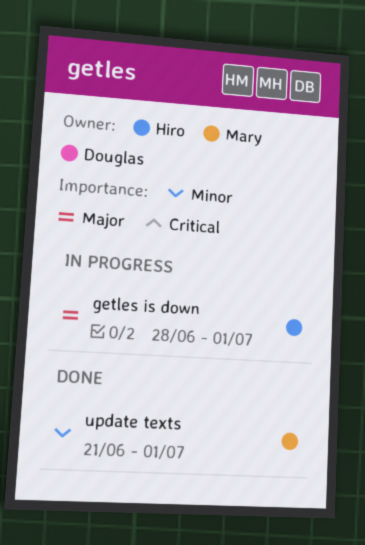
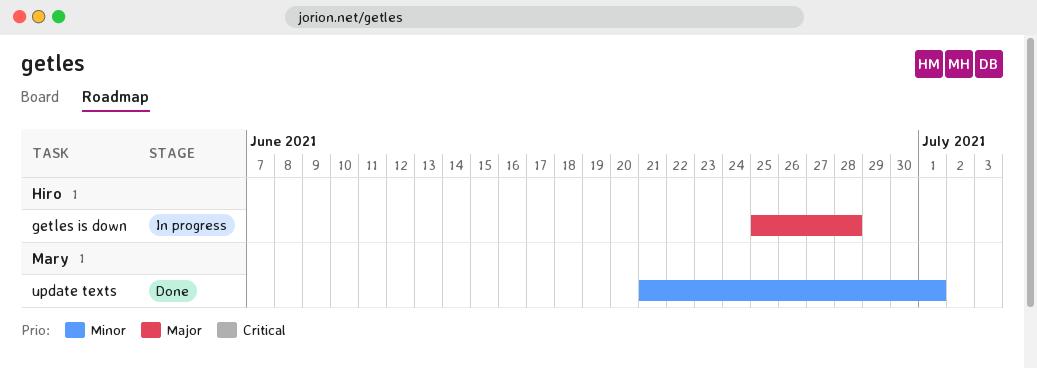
getles is down, start: Jun 28 -> Jun 25
getles is down, due: Jul 1 -> Jun 28

